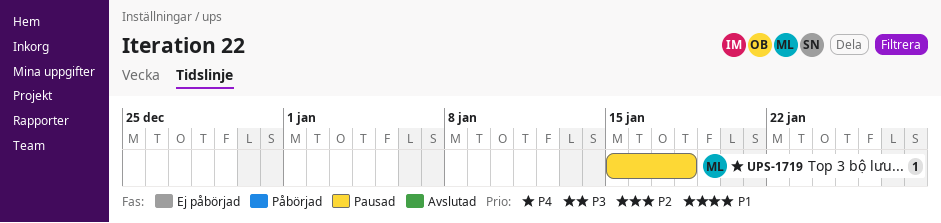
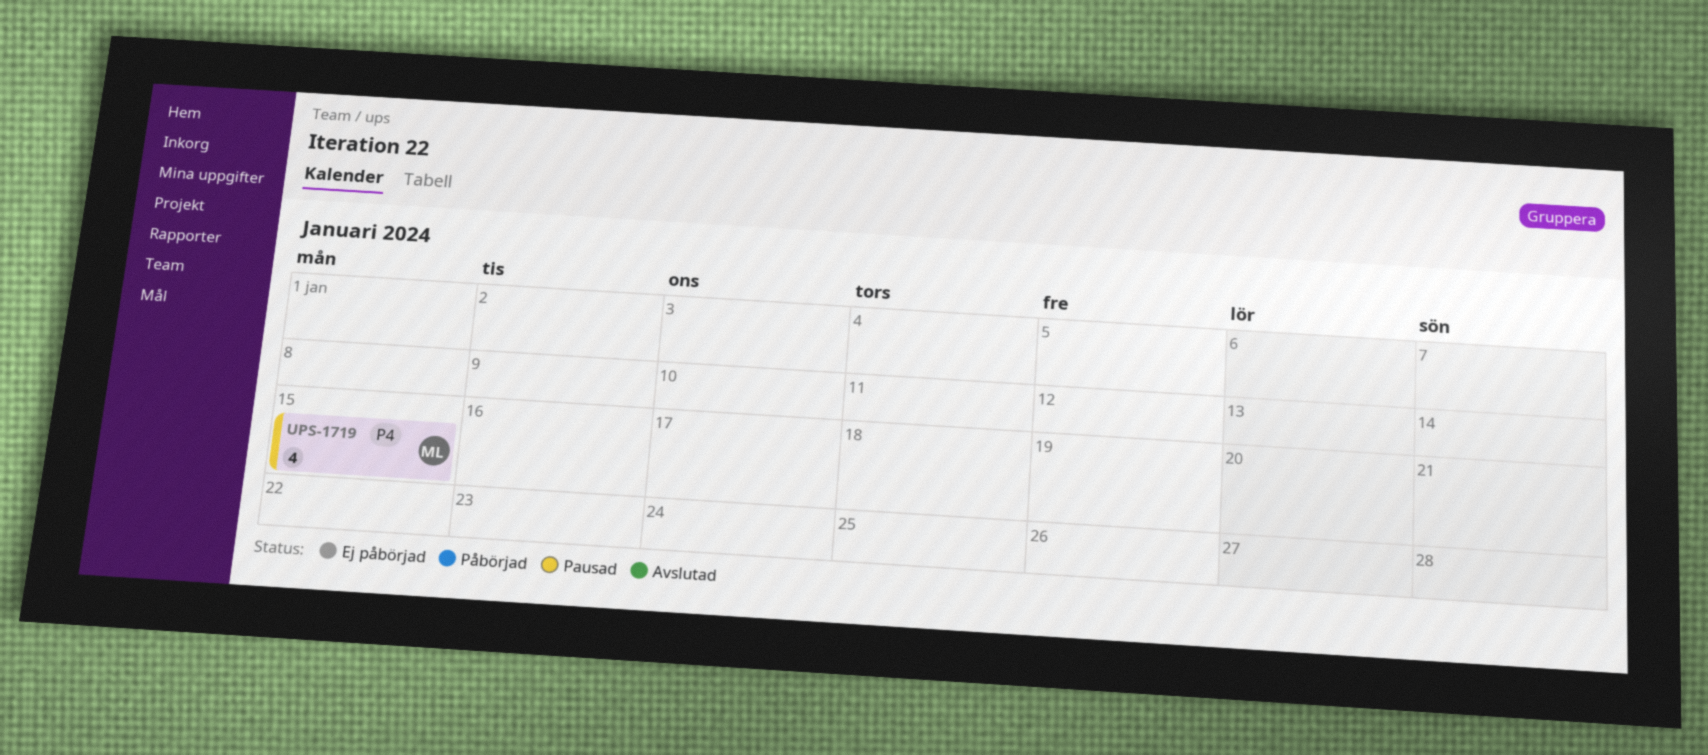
UPS-1719, estimate: 1 -> 4
UPS-1719, due: Jan 18 -> Jan 15

